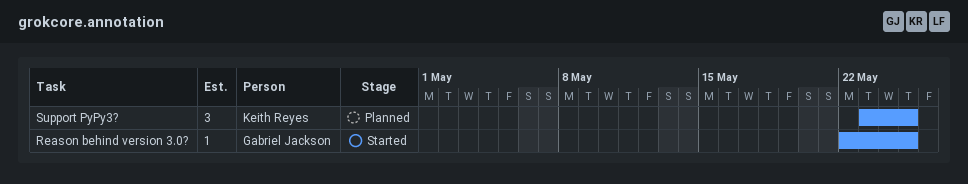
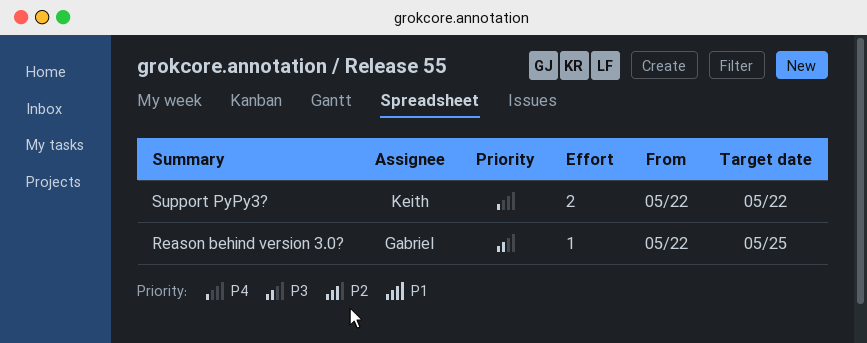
Support PyPy3?, estimate: 3 -> 2
Support PyPy3?, start: May 23 -> May 22
Support PyPy3?, due: May 25 -> May 22

